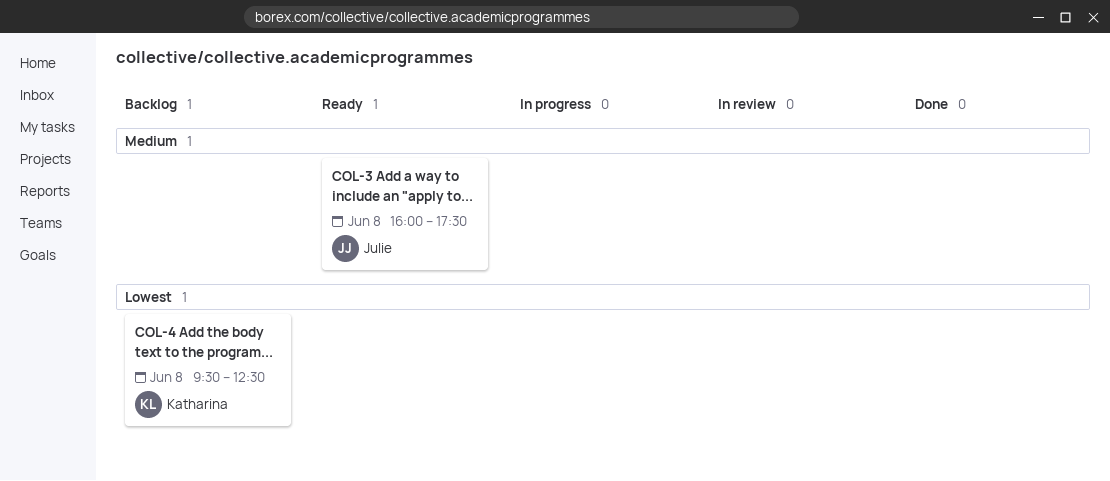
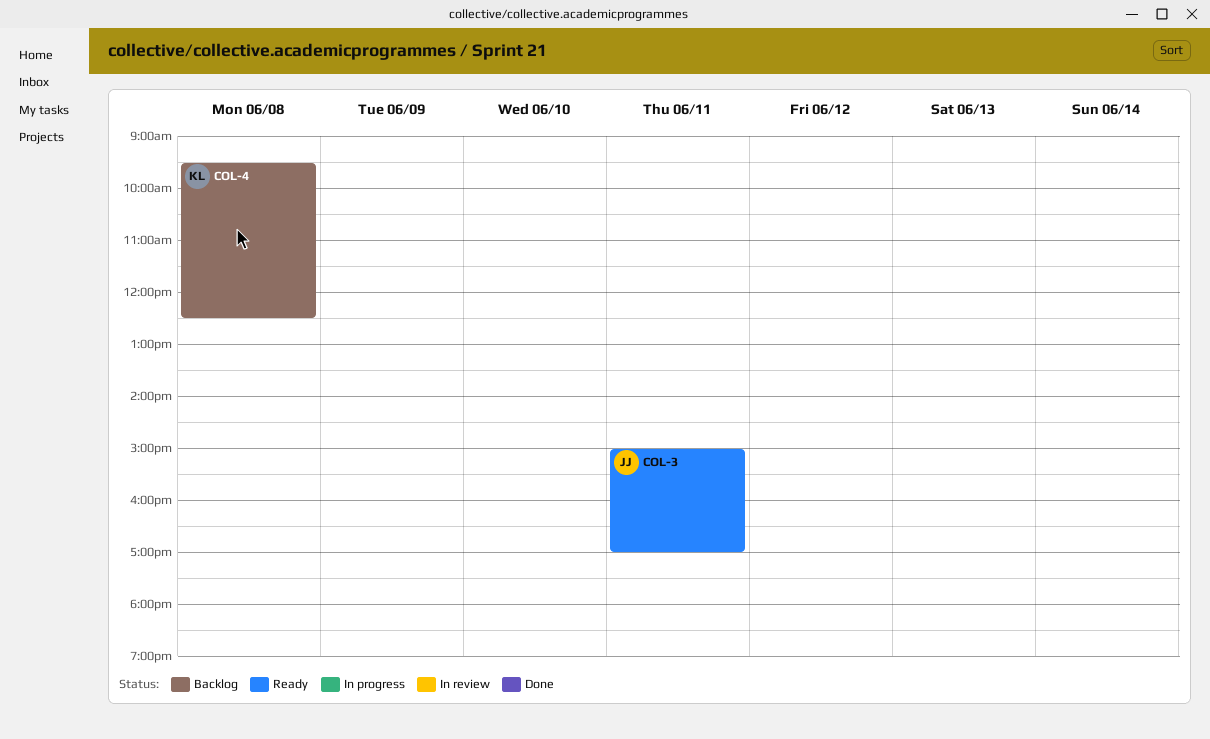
COL-3, day: Jun 8 -> Jun 11
COL-3, begins: 16:00 -> 15:00
COL-3, ends: 17:30 -> 17:00

